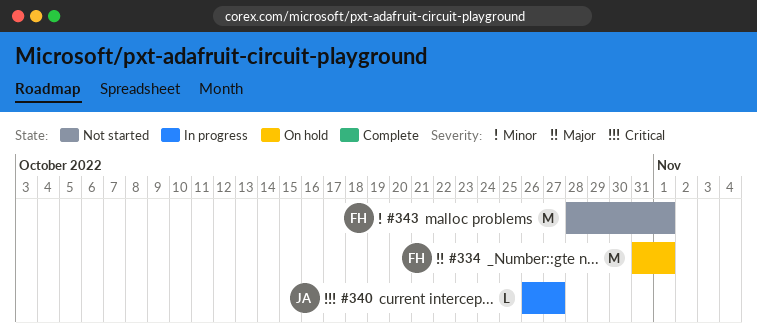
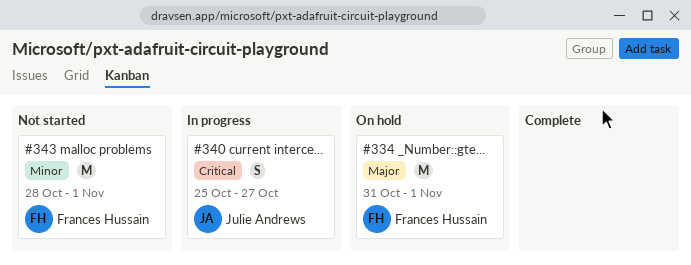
#340, estimate: L -> S
#340, start: Oct 26 -> Oct 25

